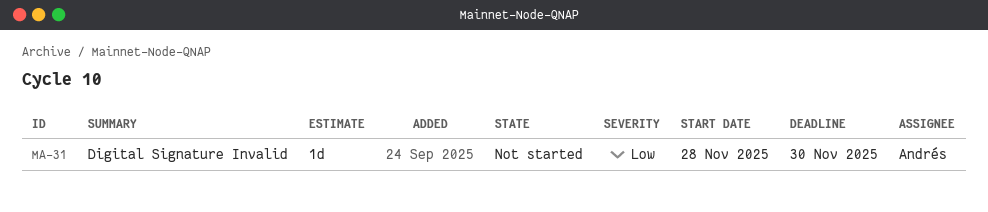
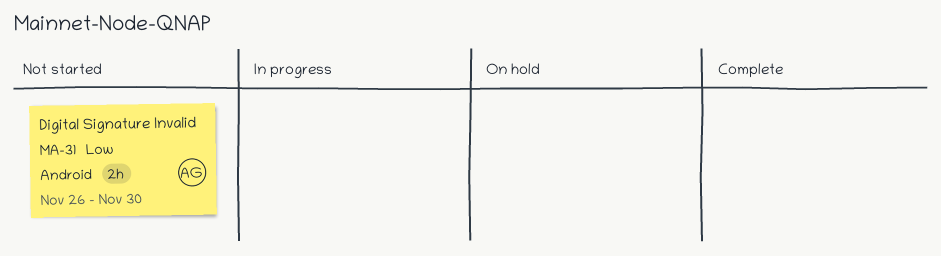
MA-31, estimate: 1d -> 2h
MA-31, start: Nov 28 -> Nov 26

